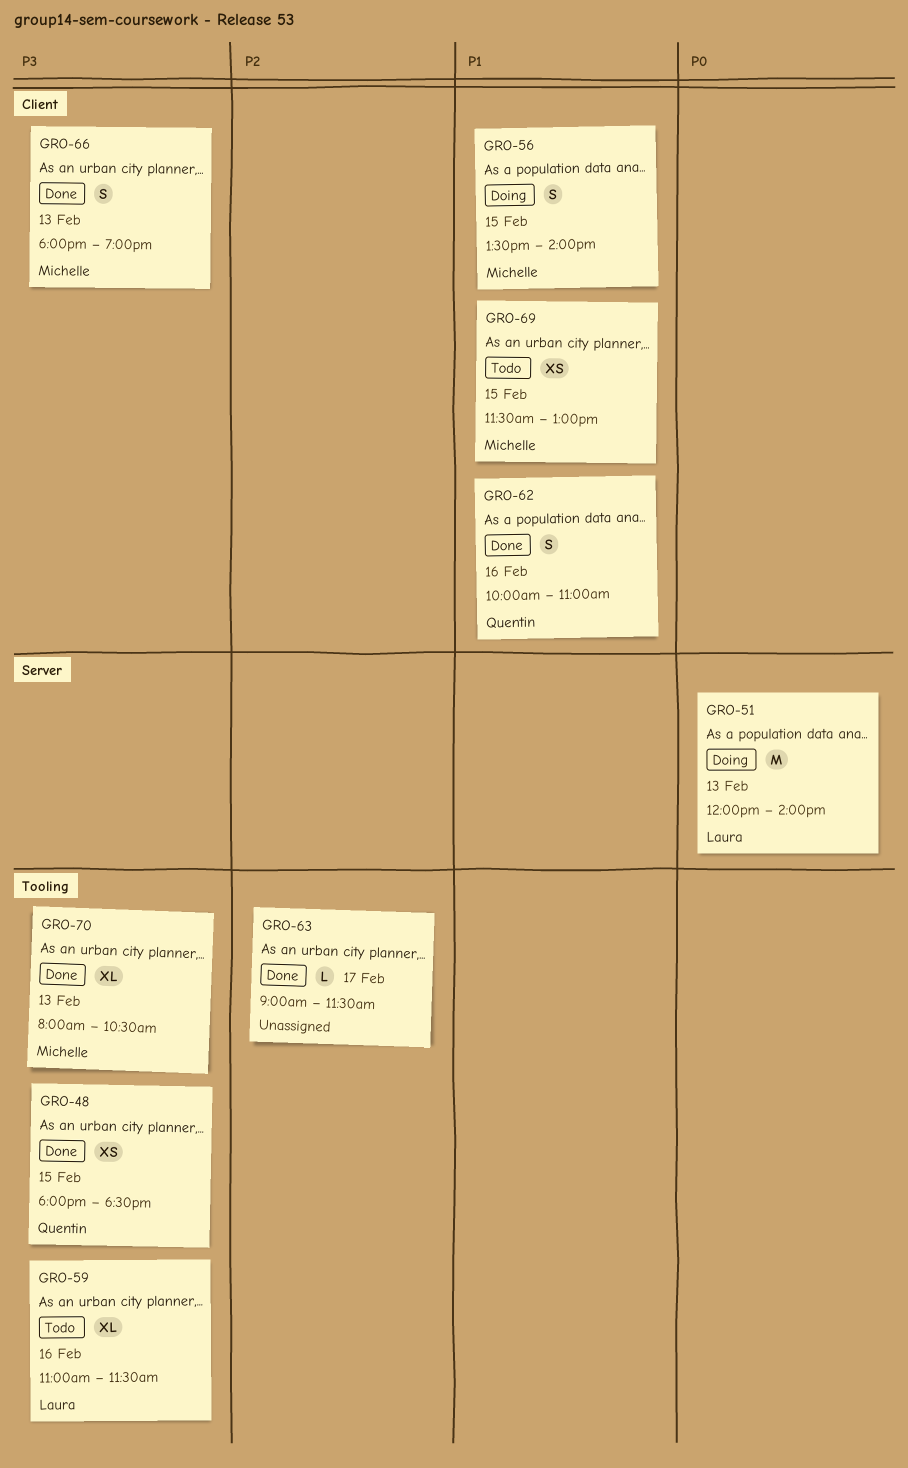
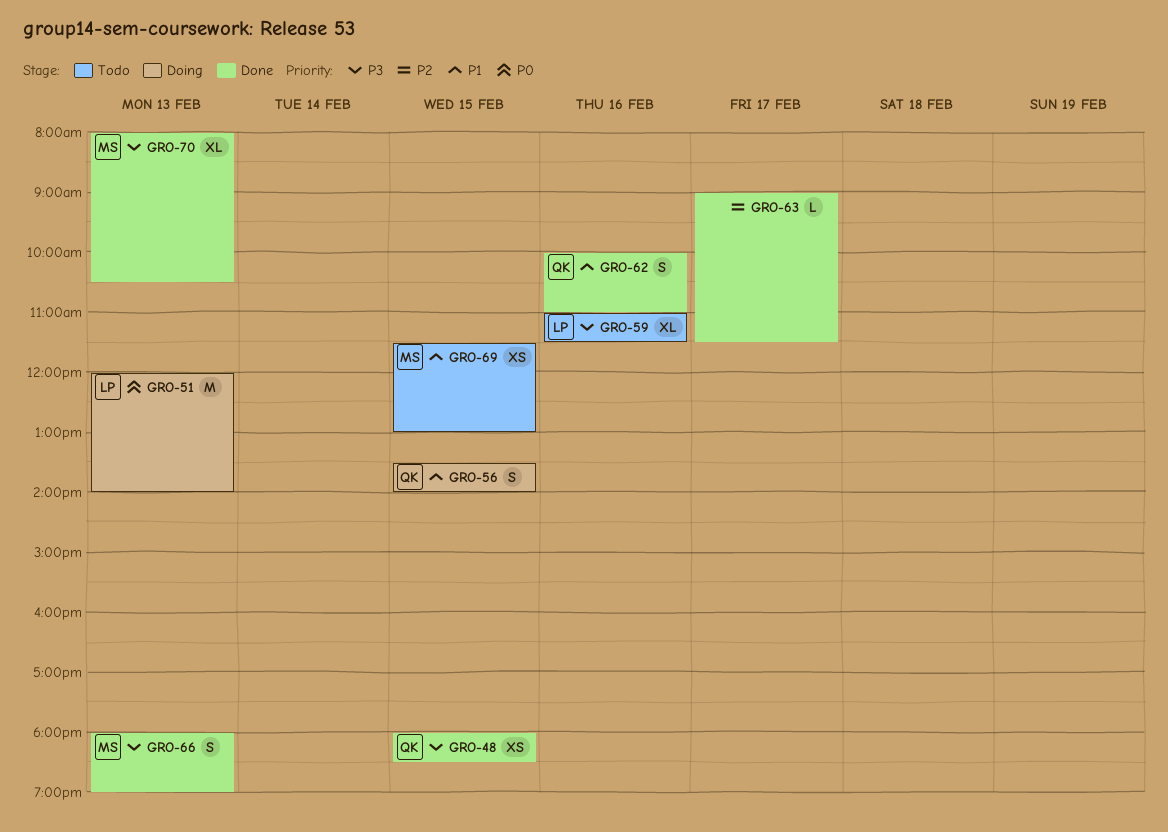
GRO-56, owner: Michelle -> Quentin

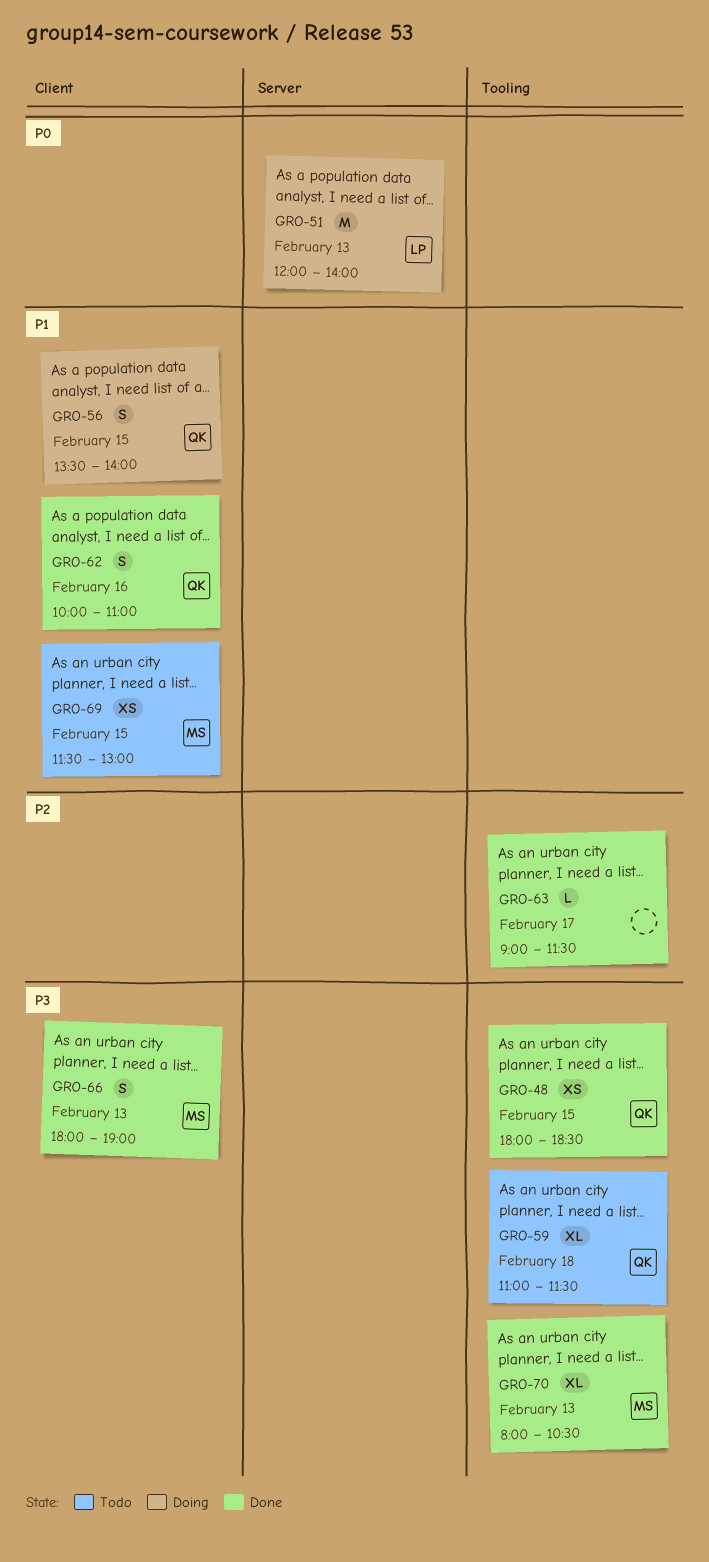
GRO-59, owner: LP -> QK
GRO-59, day: Feb 16 -> Feb 18

